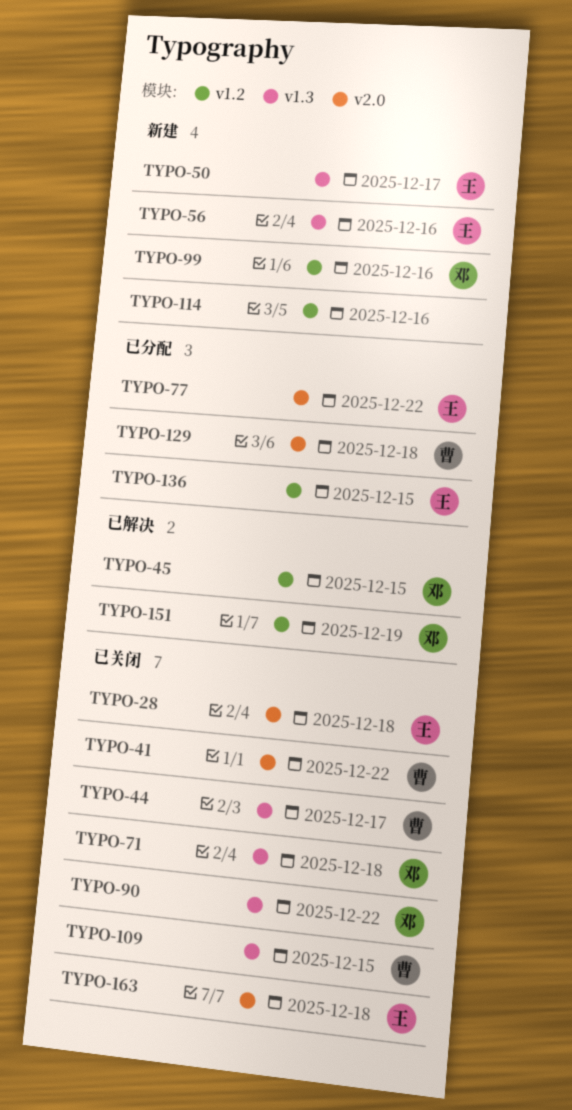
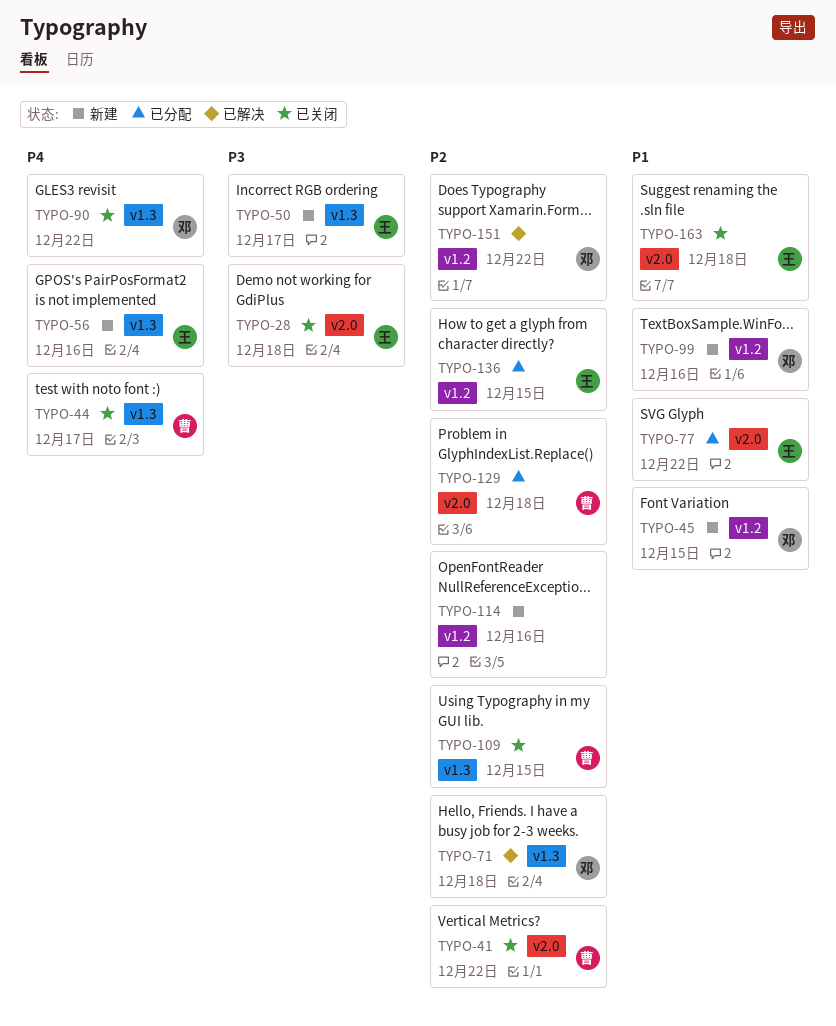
TYPO-45, status: 已解决 -> 新建
TYPO-71, status: 已关闭 -> 已解决
TYPO-151, due: Dec 19 -> Dec 22

